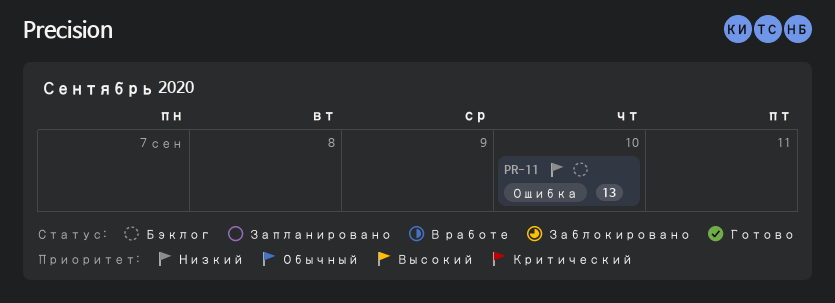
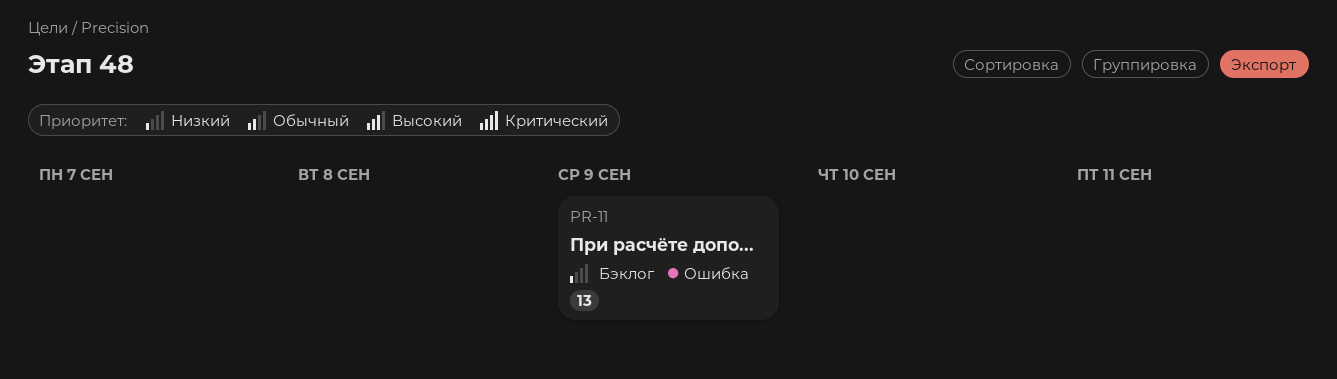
PR-11, due: Sep 10 -> Sep 9

